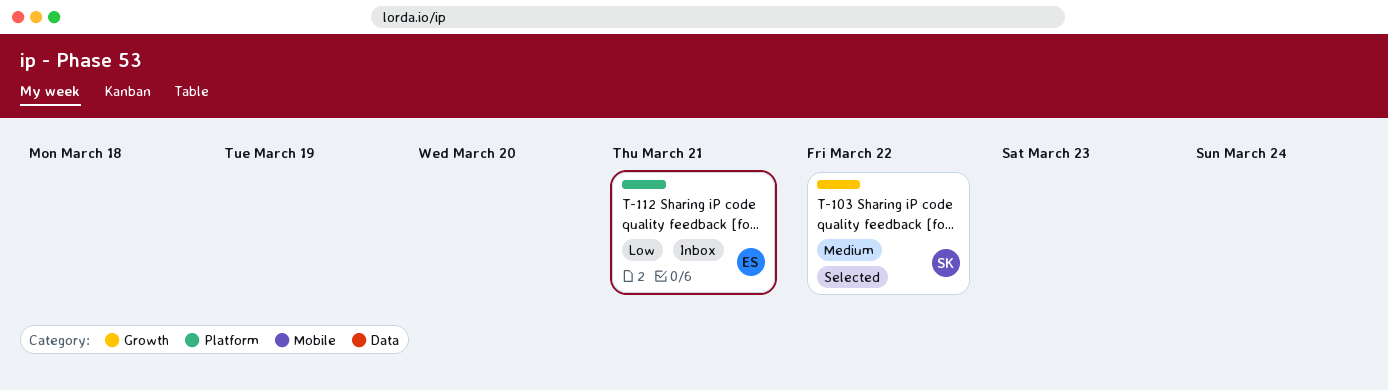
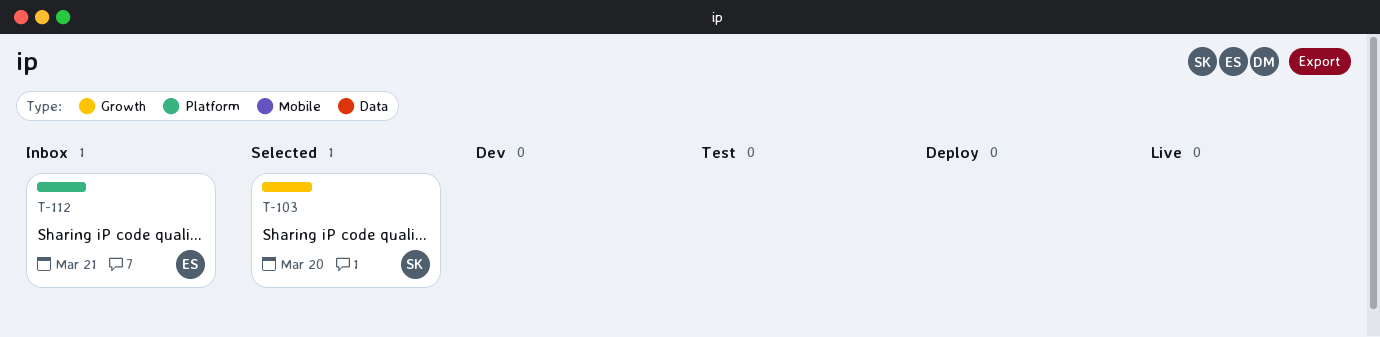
T-103, due: Mar 22 -> Mar 20

